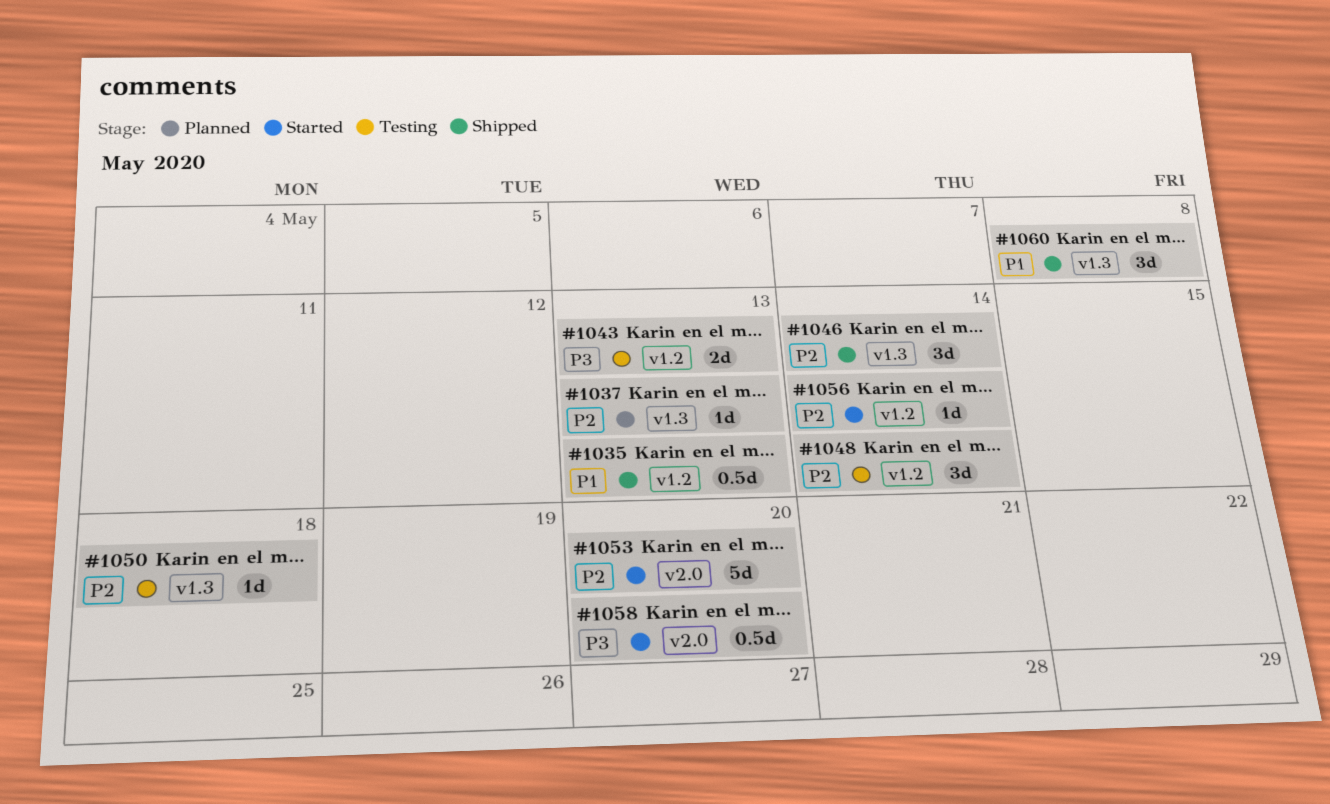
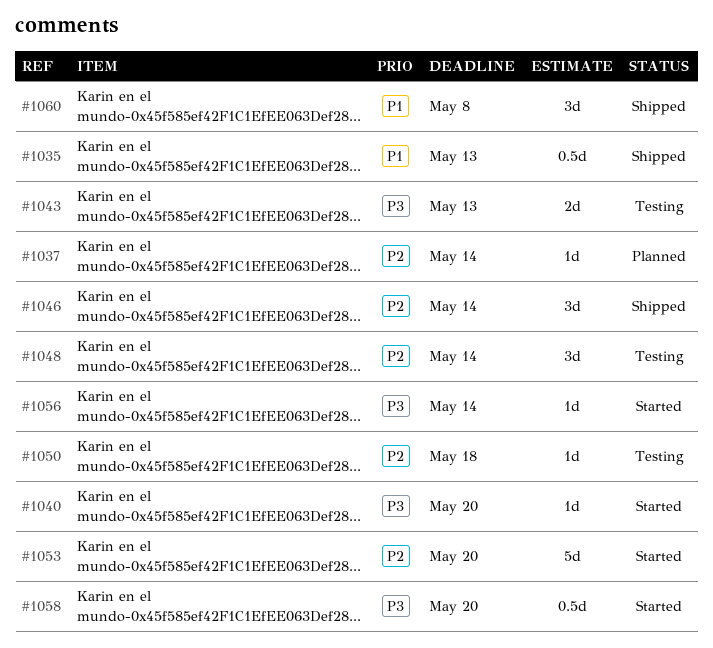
#1037, due: May 13 -> May 14
#1040: none -> present
#1056, priority: P2 -> P3

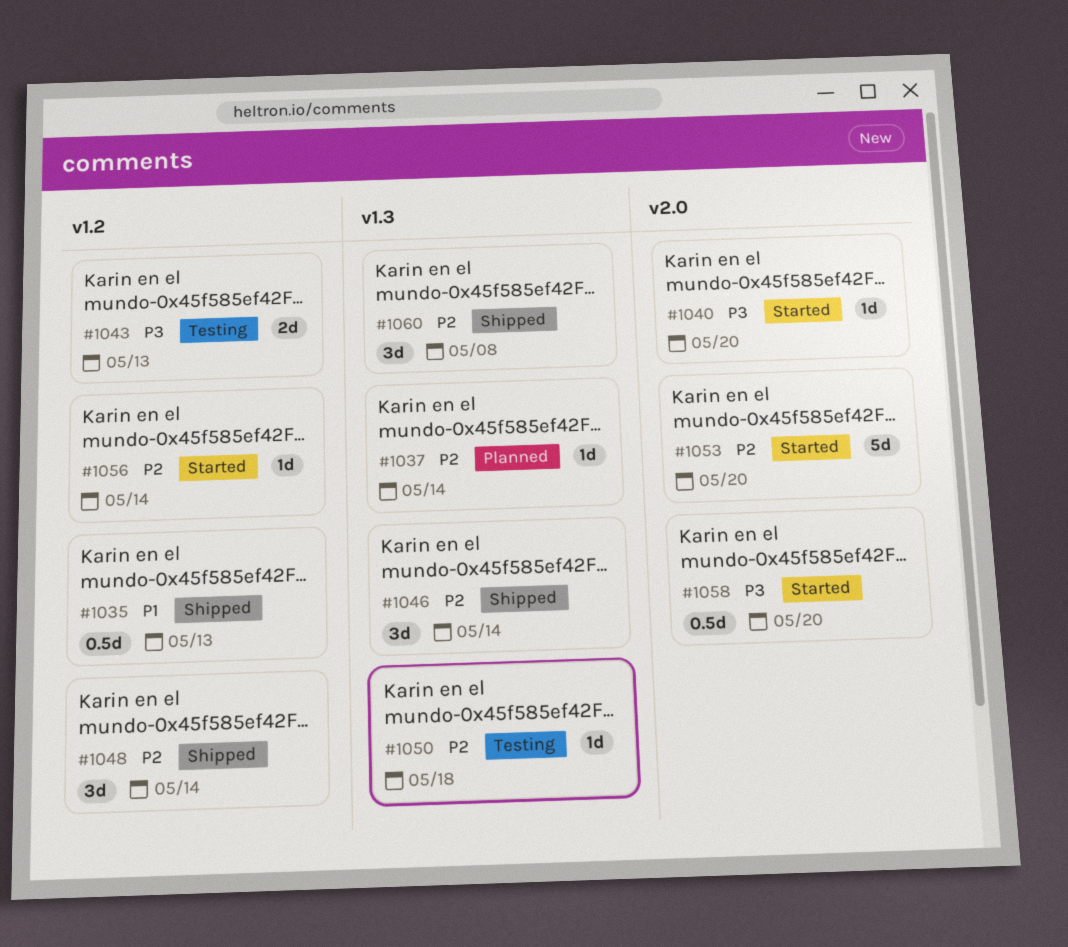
#1048, status: Testing -> Shipped
#1056, priority: P3 -> P2
#1060, priority: P1 -> P2

